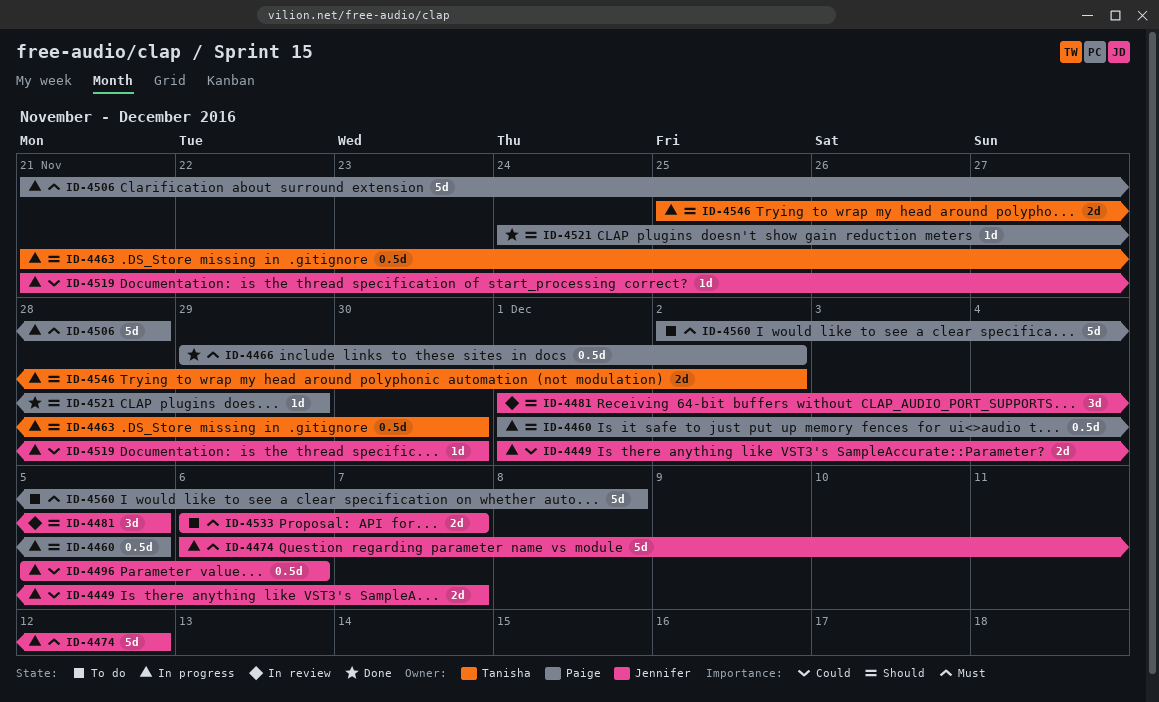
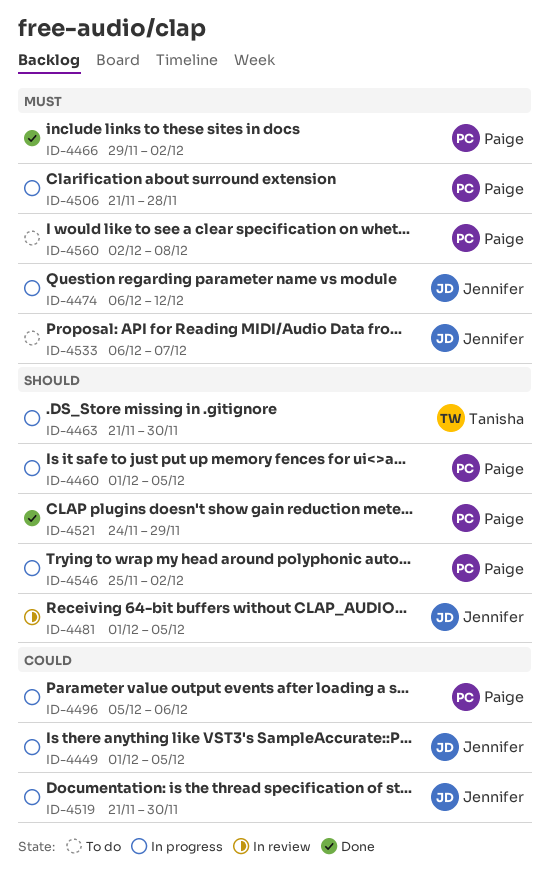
ID-4449, due: Dec 7 -> Dec 5
ID-4496, owner: Jennifer -> Paige
ID-4546, owner: Tanisha -> Paige

